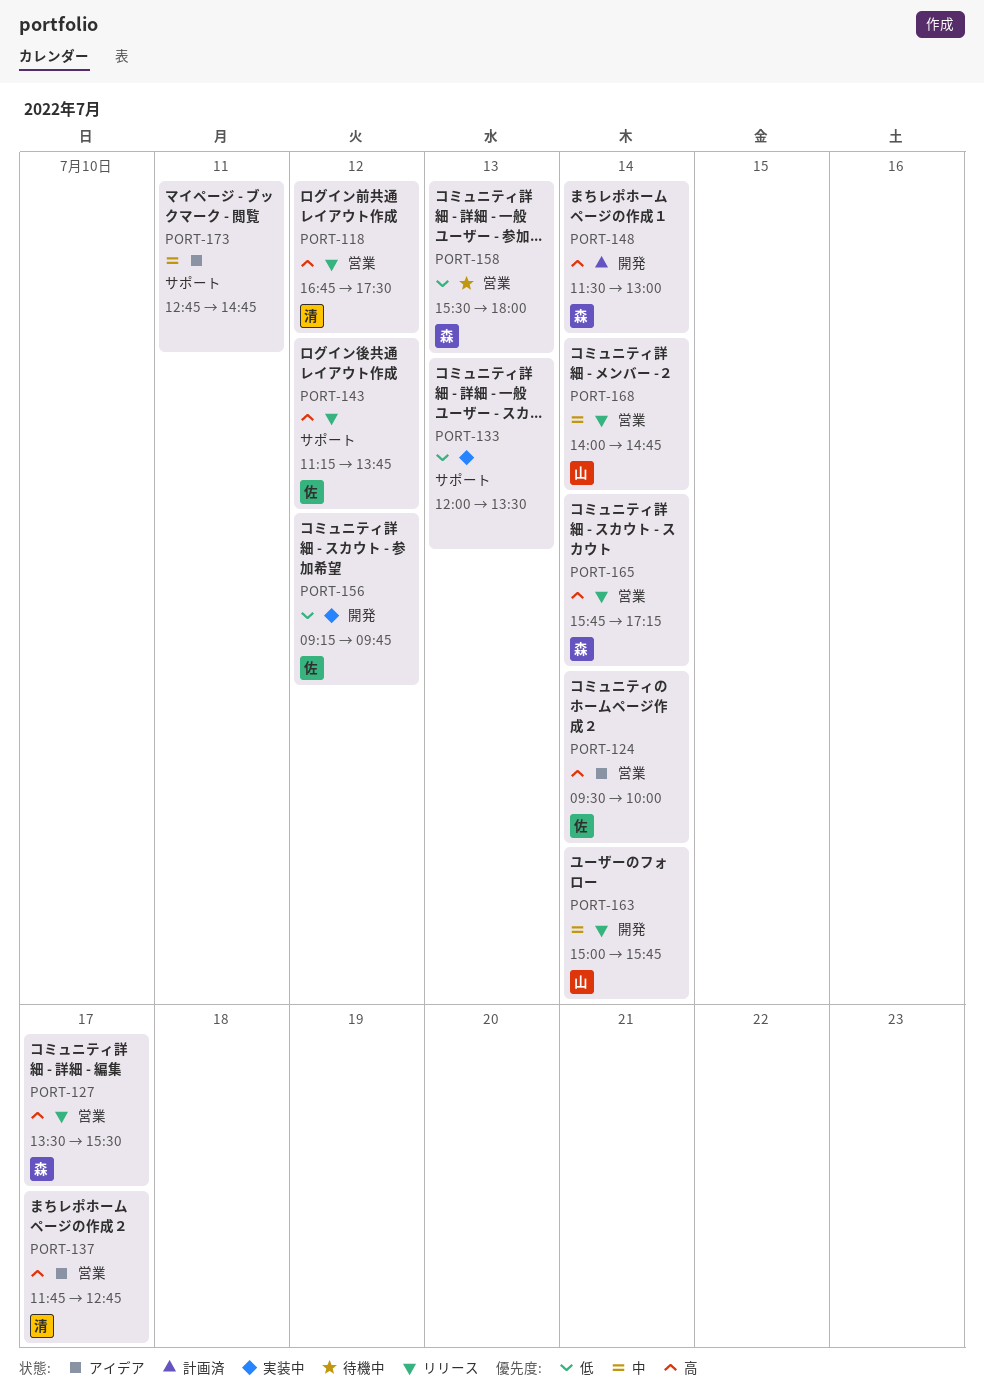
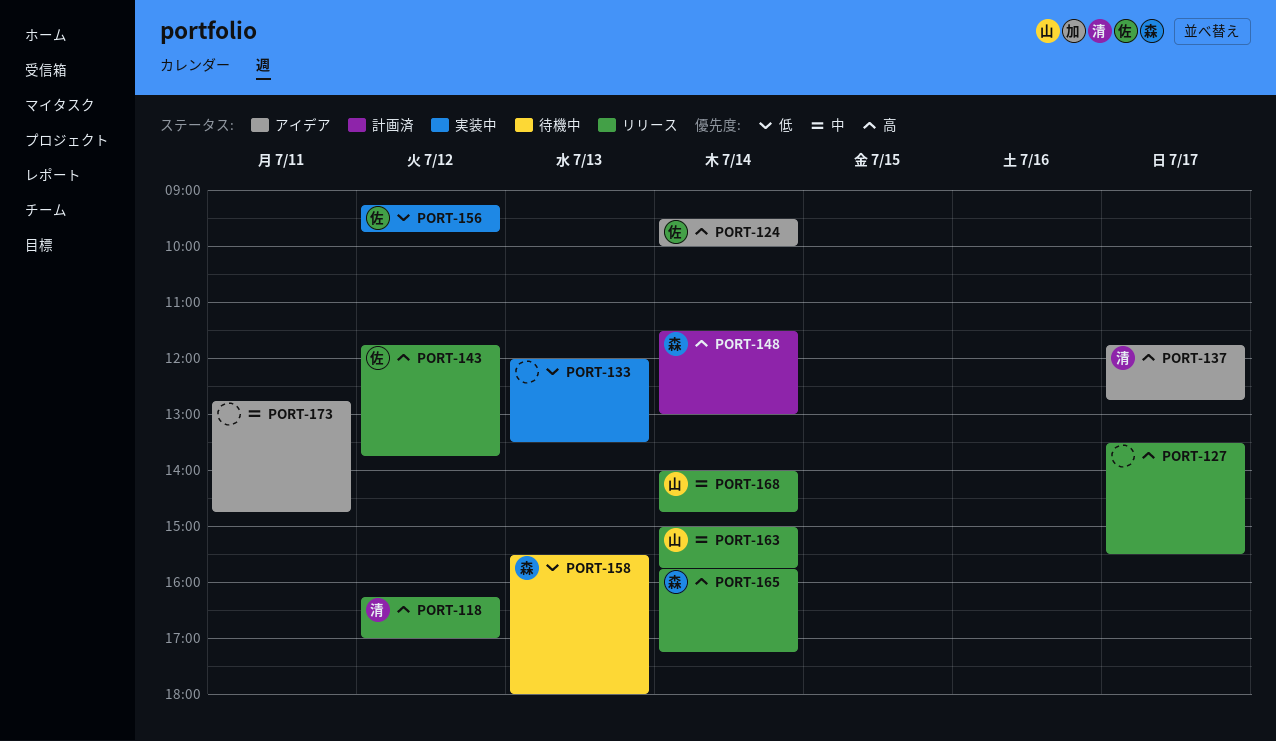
PORT-118, begins: 16:45 -> 16:15
PORT-118, ends: 17:30 -> 17:00
PORT-127, owner: 森 -> none
PORT-143, begins: 11:15 -> 11:45

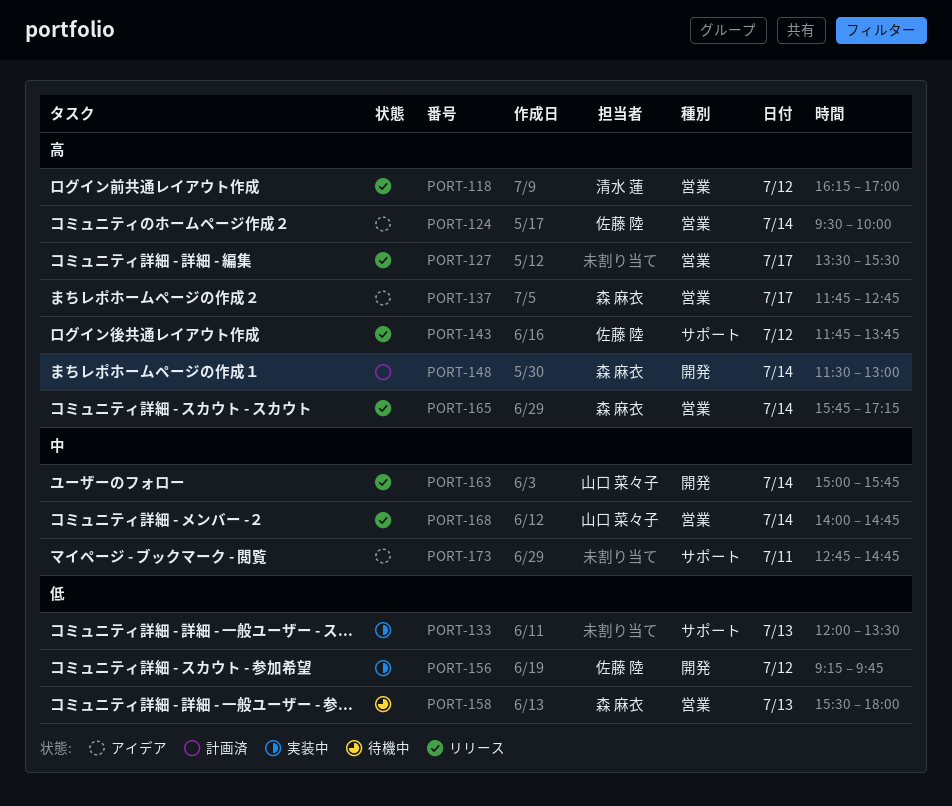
PORT-137, owner: 清水 蓮 -> 森 麻衣

